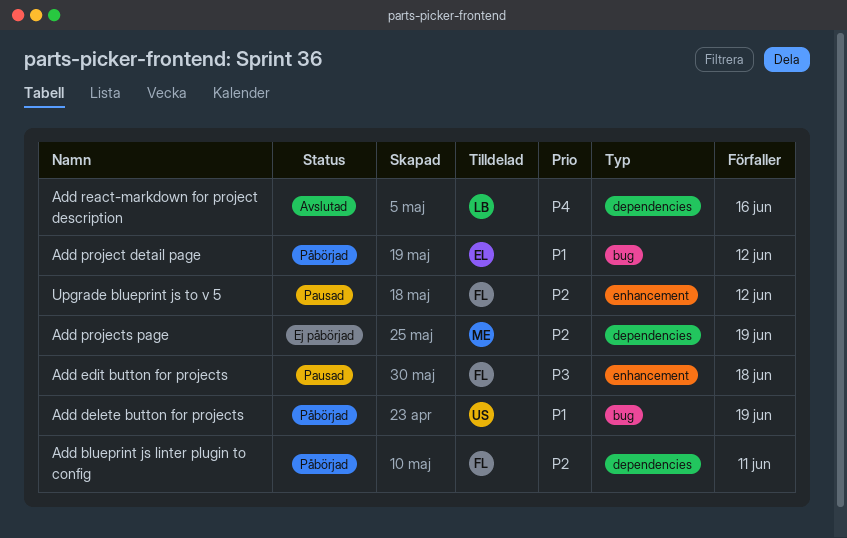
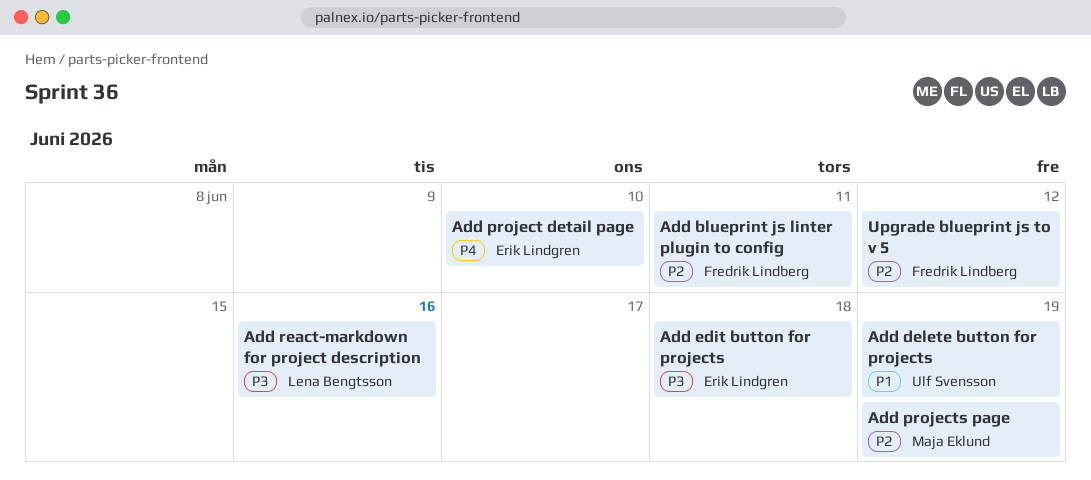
Add edit button for projects, owner: Fredrik Lindberg -> Erik Lindgren
Add project detail page, priority: P1 -> P4
Add project detail page, due: Jun 12 -> Jun 10
Add react-markdown for project description, priority: P4 -> P3

